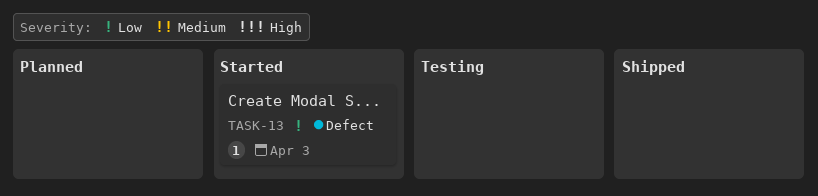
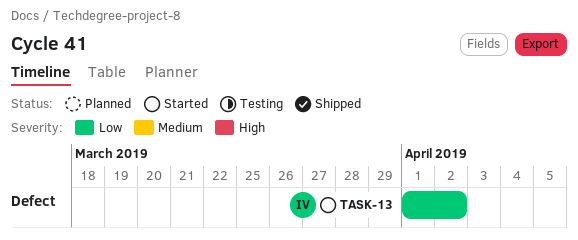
TASK-13, due: Apr 3 -> Apr 2

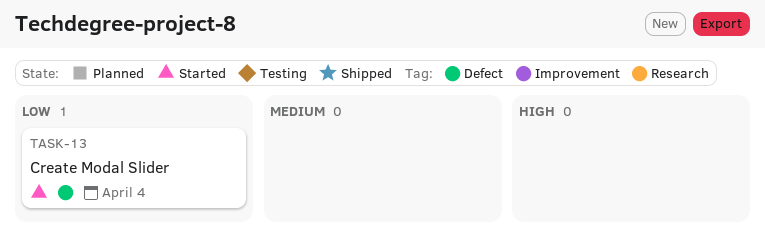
TASK-13, due: Apr 2 -> Apr 4

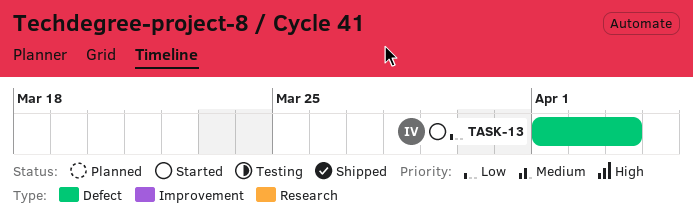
TASK-13, due: Apr 4 -> Apr 3

